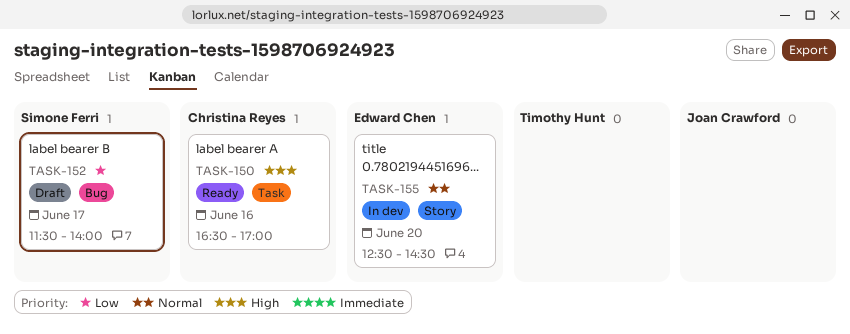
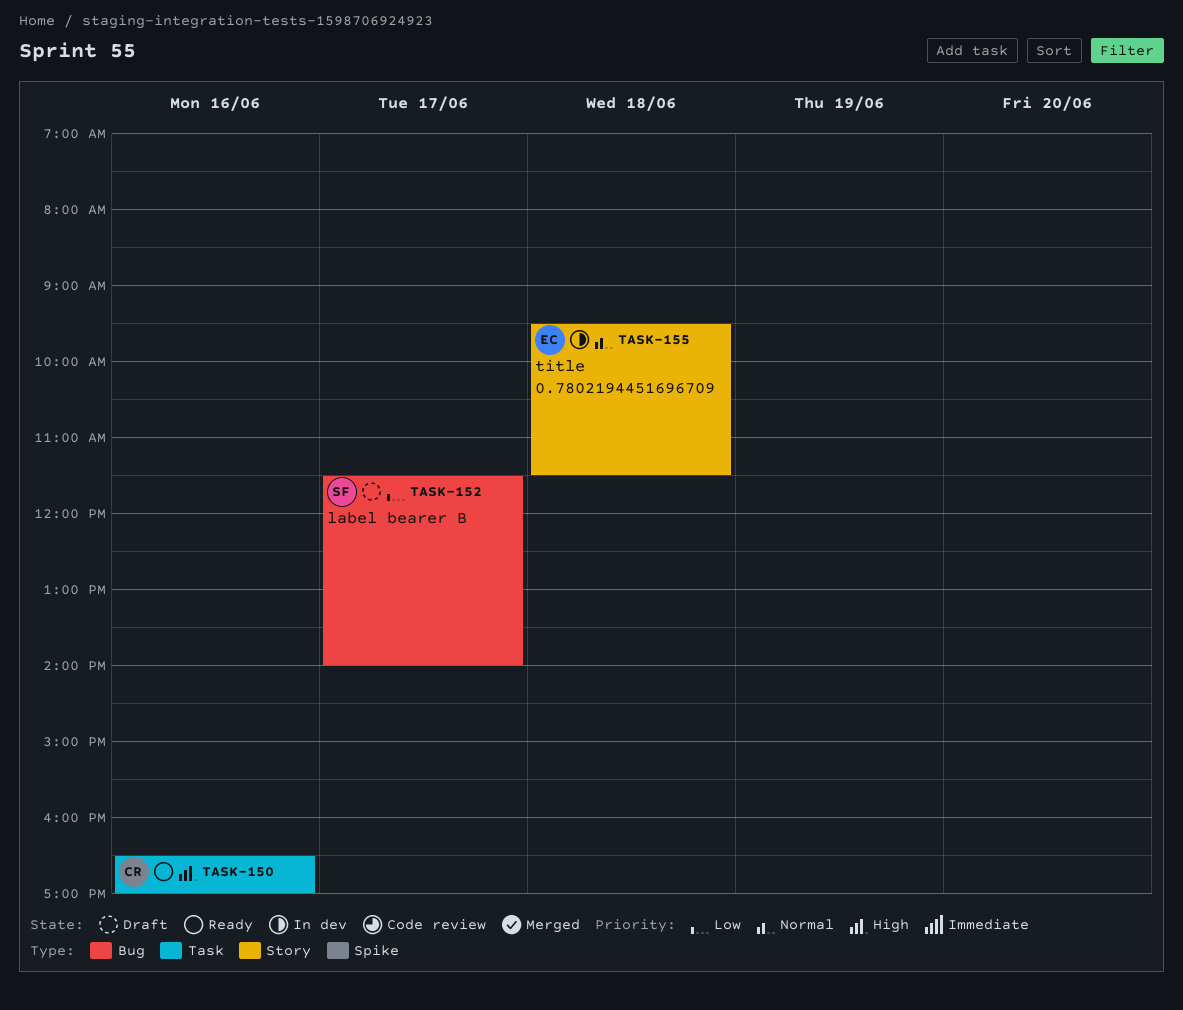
TASK-155, day: Jun 20 -> Jun 18
TASK-155, begins: 12:30 -> 09:30
TASK-155, ends: 14:30 -> 11:30

